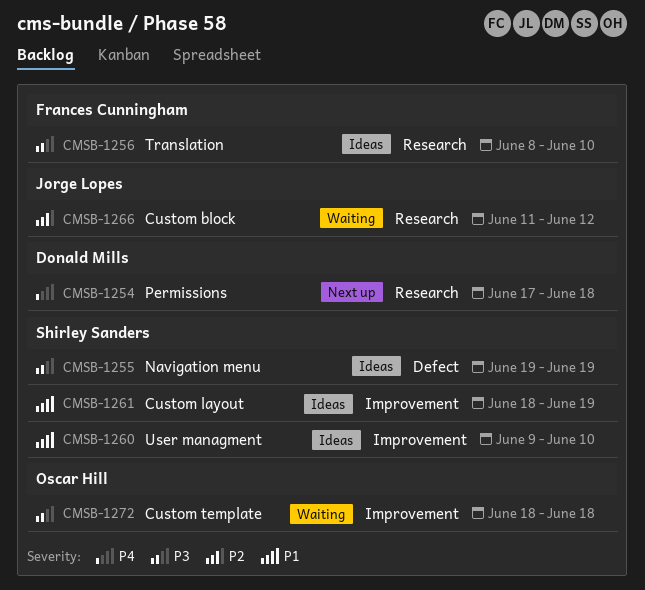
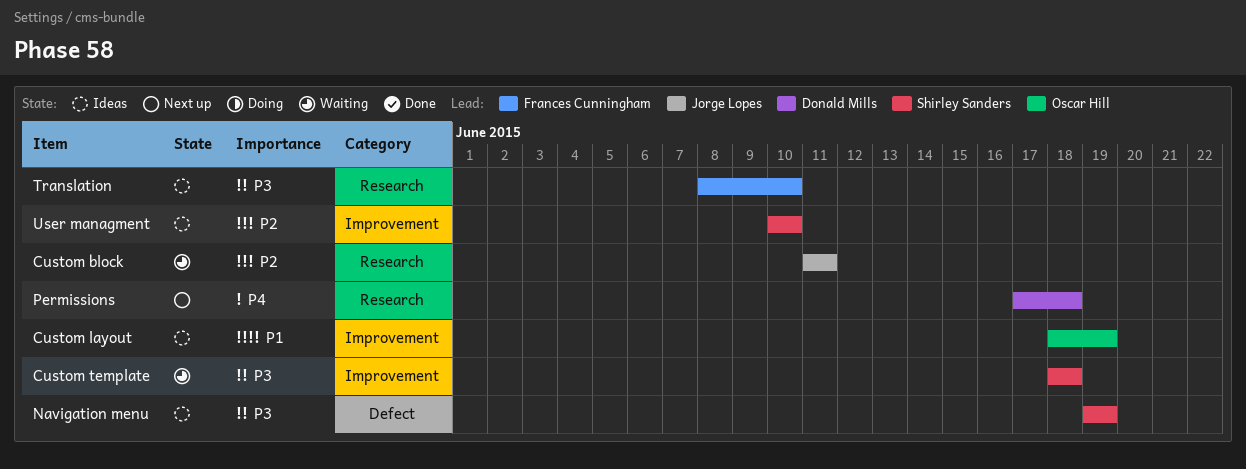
Custom block, due: Jun 12 -> Jun 11
Custom layout, owner: Shirley Sanders -> Oscar Hill
Custom template, owner: Oscar Hill -> Shirley Sanders
User managment, priority: P1 -> P2
User managment, start: Jun 9 -> Jun 10

